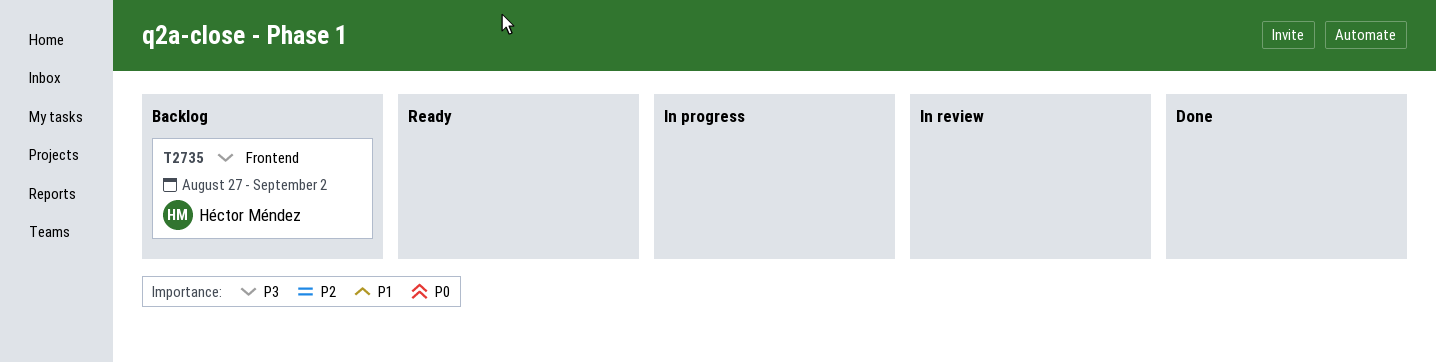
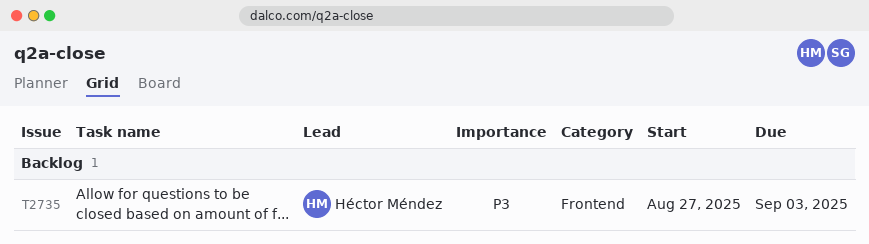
T2735, due: Sep 2 -> Sep 3

